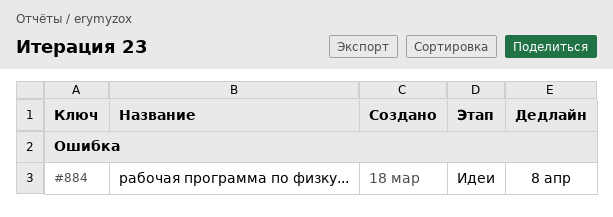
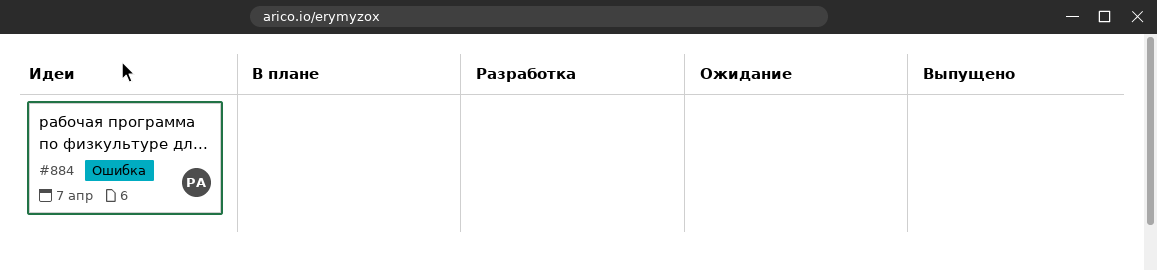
#884, due: Apr 8 -> Apr 7

